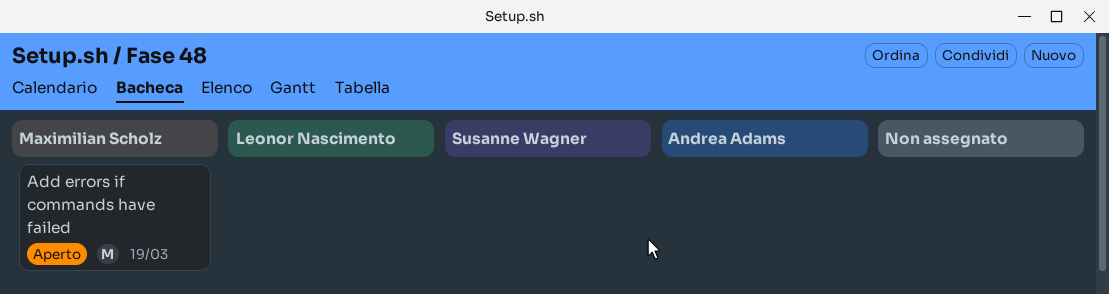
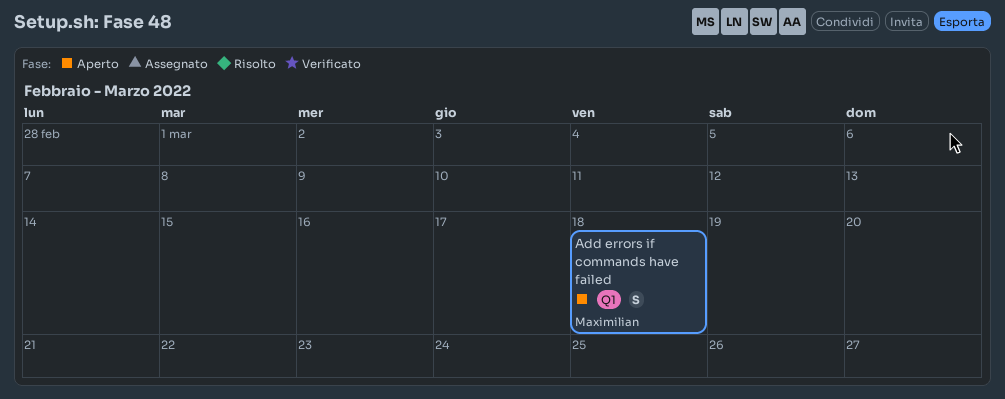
Add errors if commands have failed, estimate: M -> S
Add errors if commands have failed, due: Mar 19 -> Mar 18

